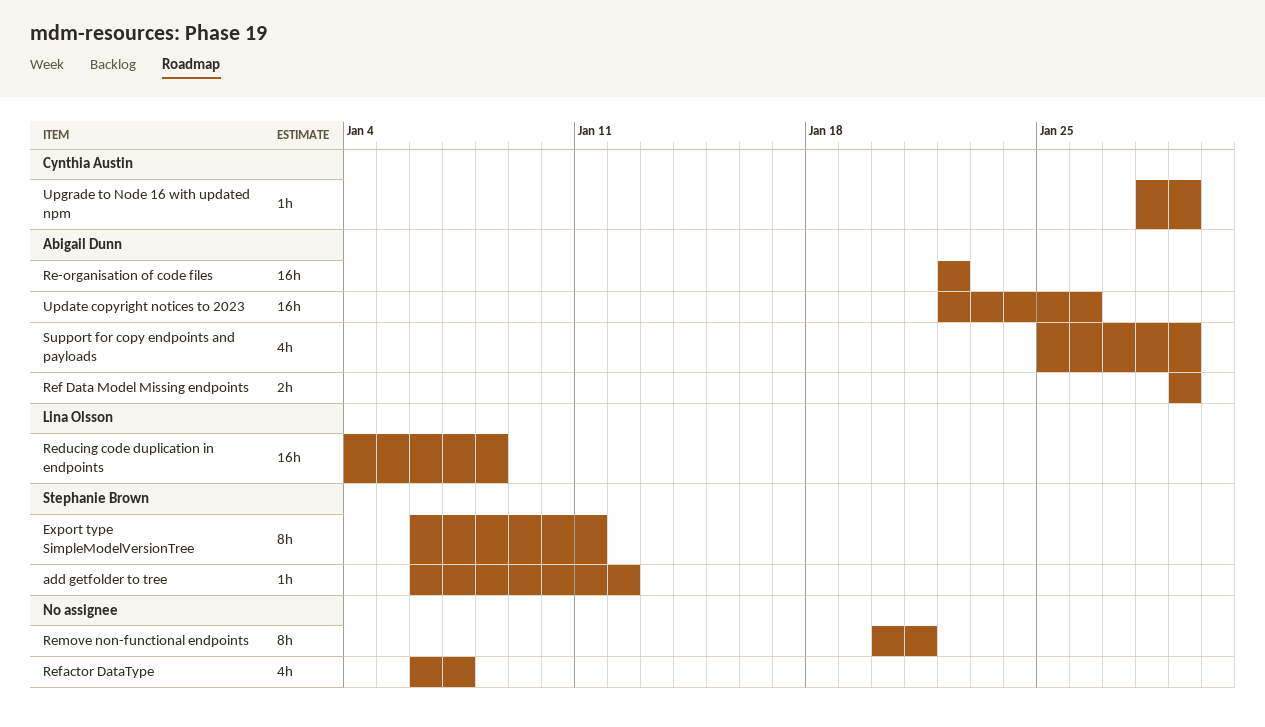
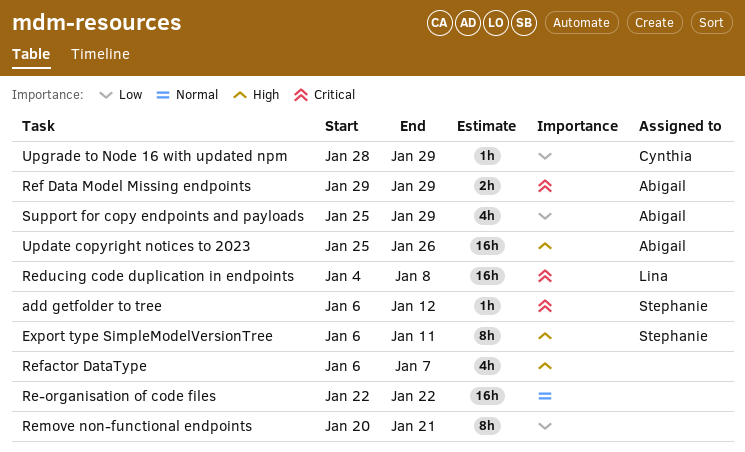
Re-organisation of code files, owner: Abigail Dunn -> none
Update copyright notices to 2023, start: Jan 22 -> Jan 25

